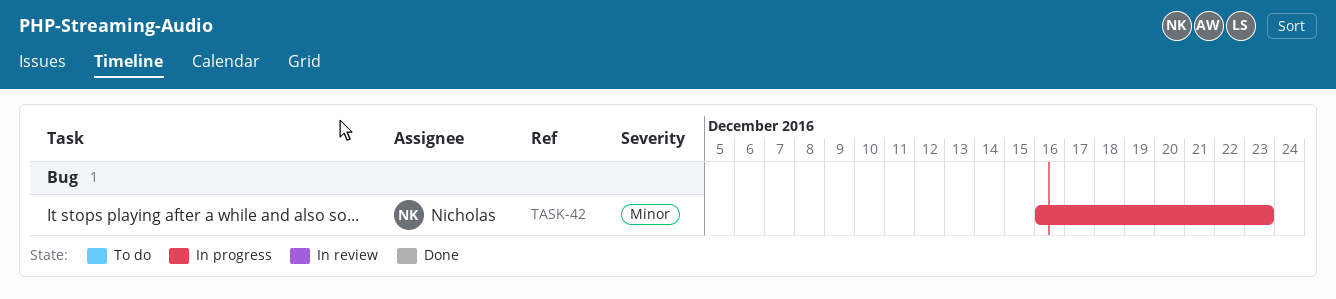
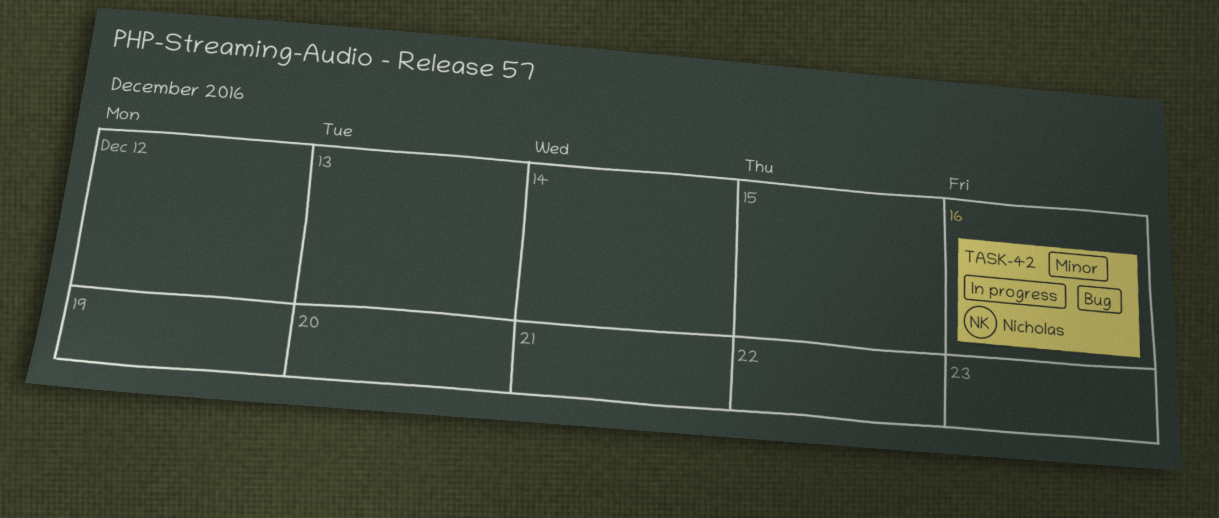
TASK-42, due: Dec 23 -> Dec 16

